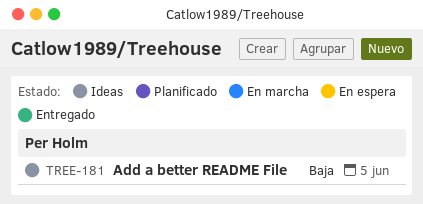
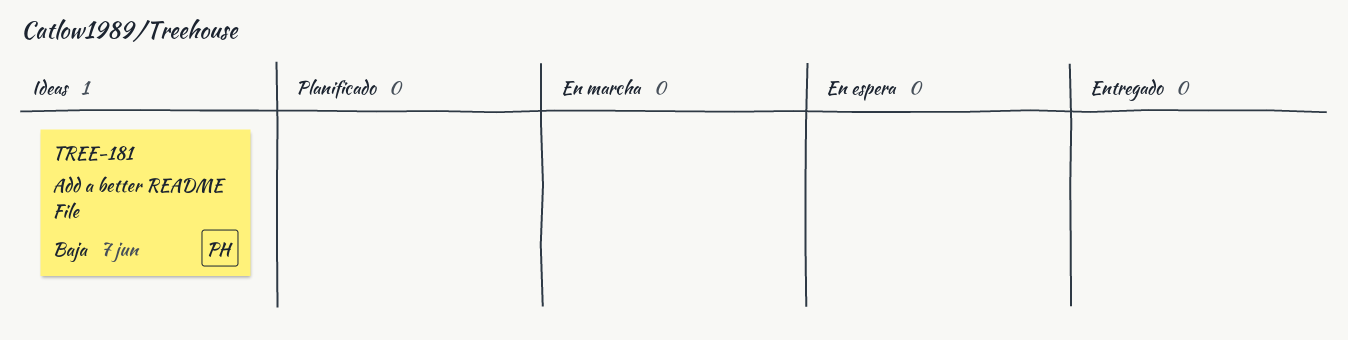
TREE-181, due: Jun 5 -> Jun 7

